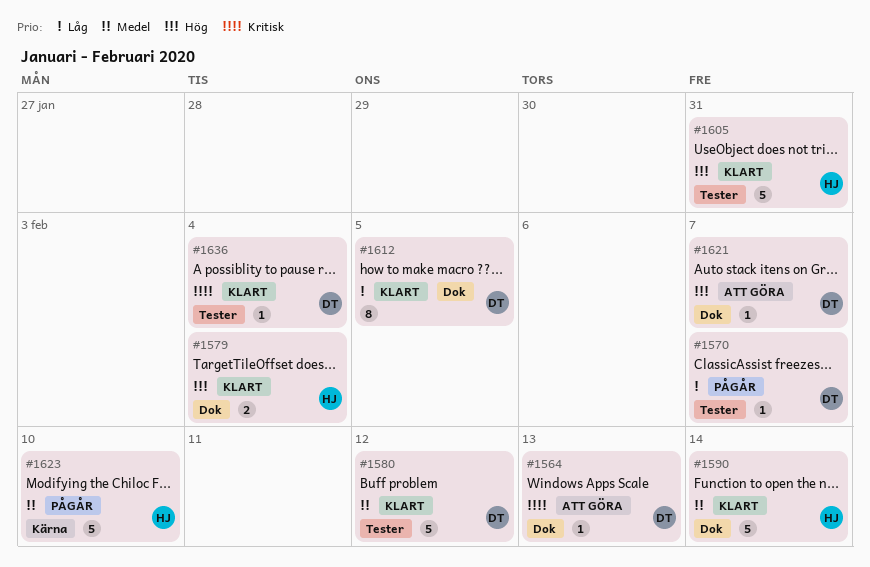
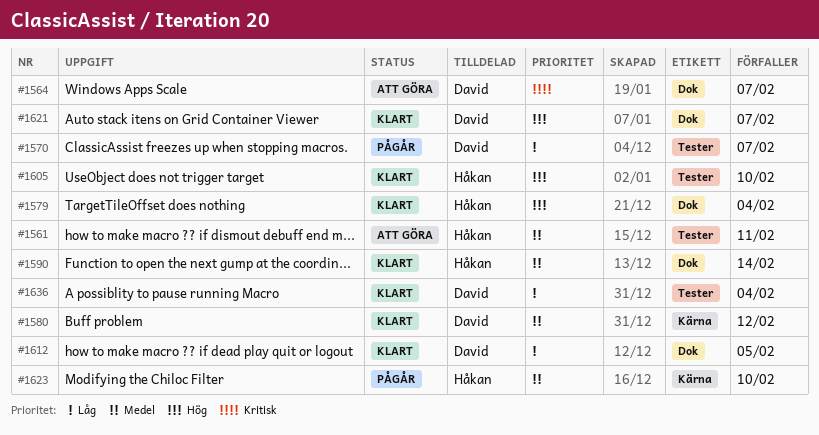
#1561: none -> present
#1564, due: Feb 13 -> Feb 7
#1580, label: Tester -> Kärna
#1605, due: Jan 31 -> Feb 10
#1621, status: Att göra -> Klart
#1636, priority: Kritisk -> Låg

